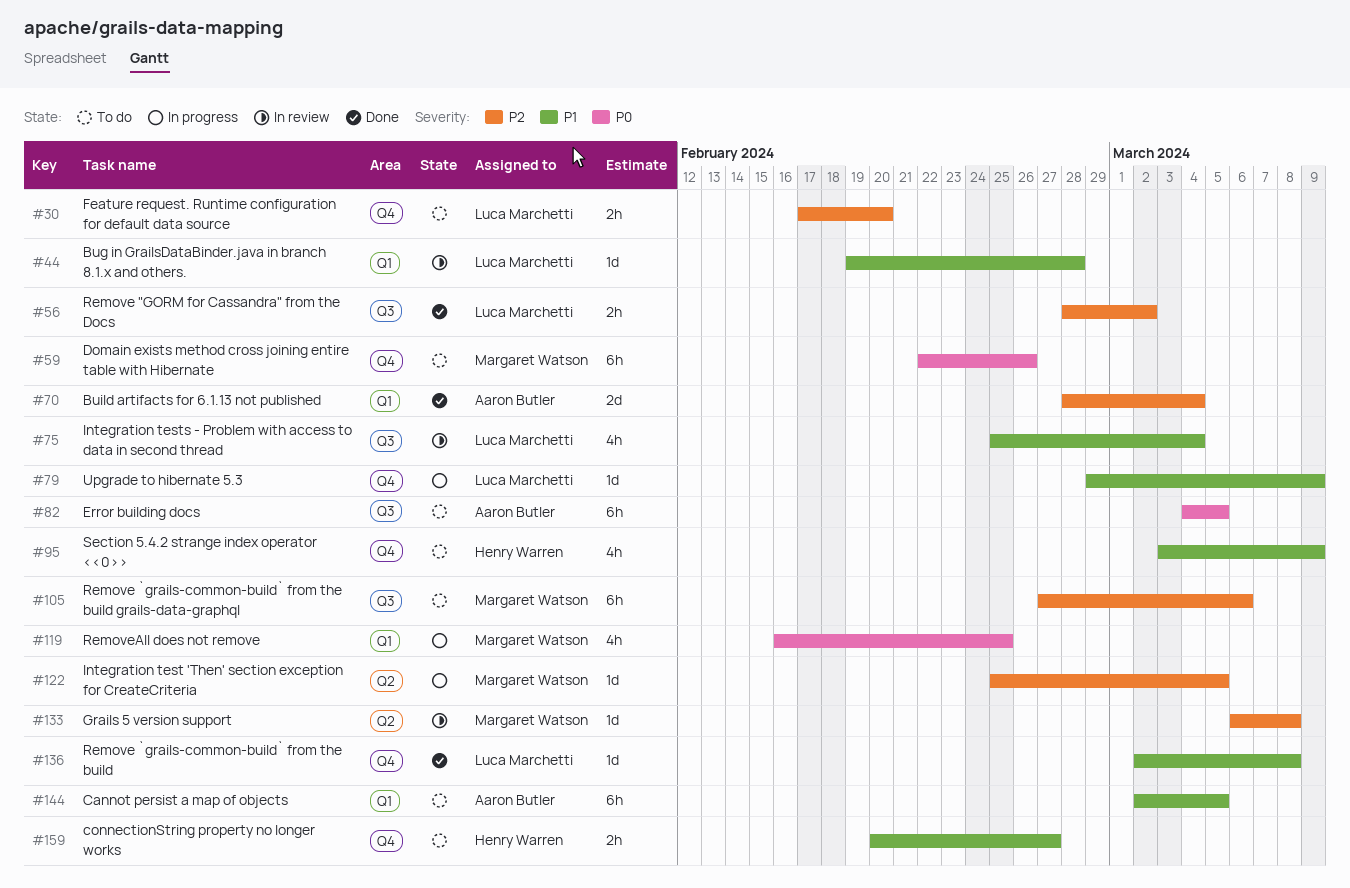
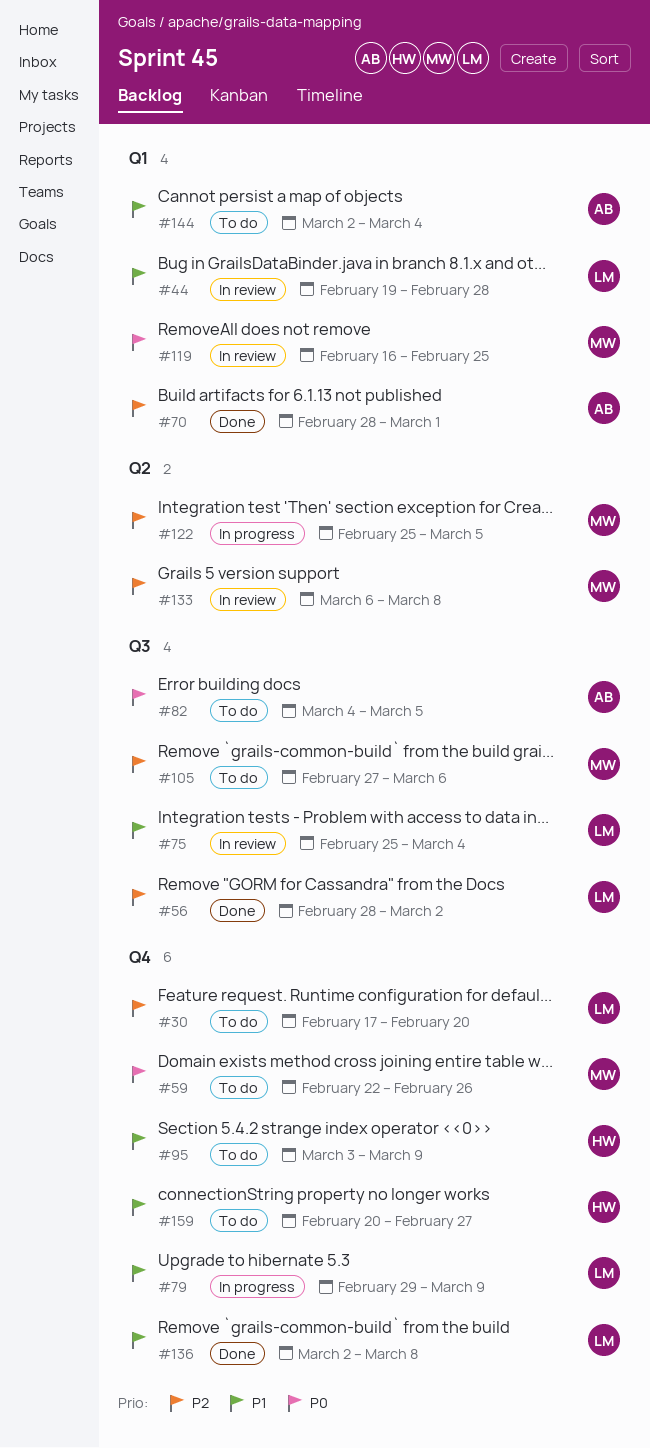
#70, due: Mar 4 -> Mar 1
#119, status: In progress -> In review
#144, due: Mar 5 -> Mar 4

